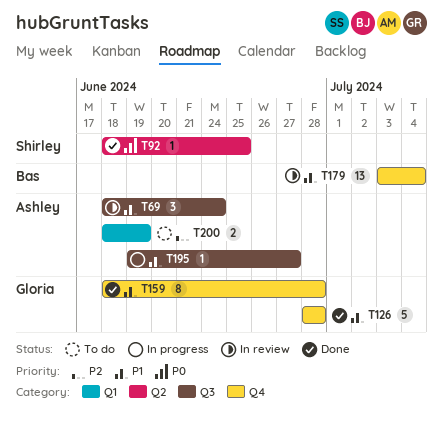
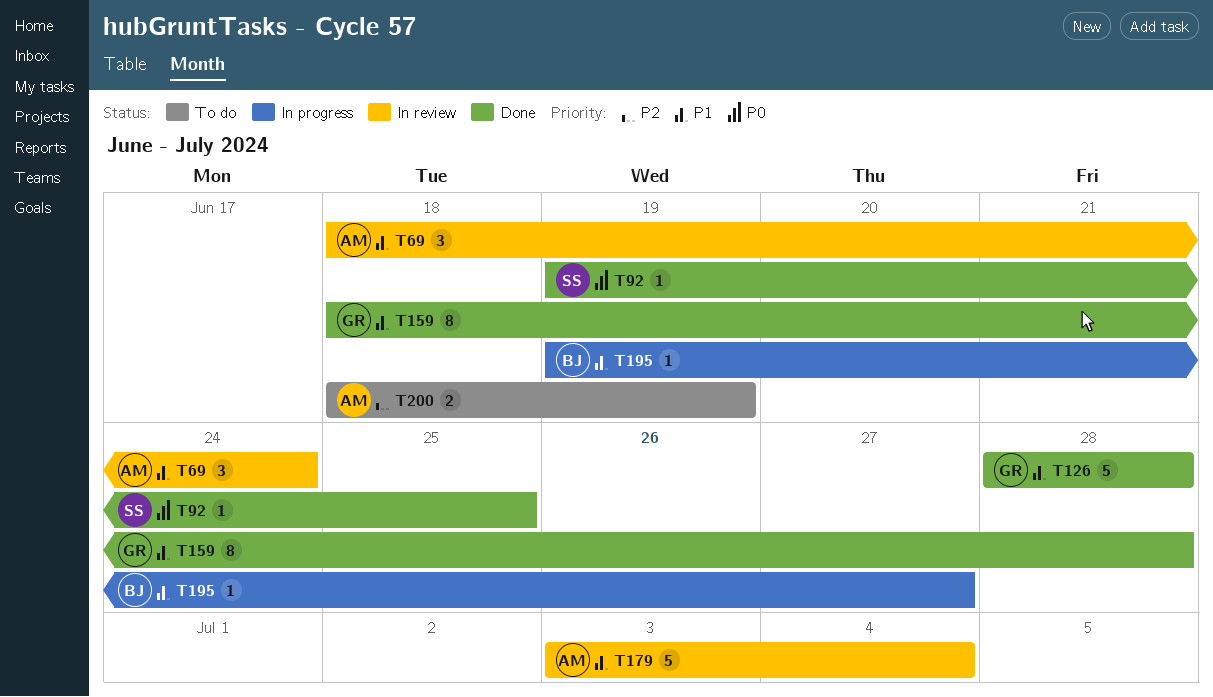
T92, start: Jun 18 -> Jun 19
T179, owner: Bas -> Ashley
T179, estimate: 13 -> 5
T195, owner: Ashley -> Bas

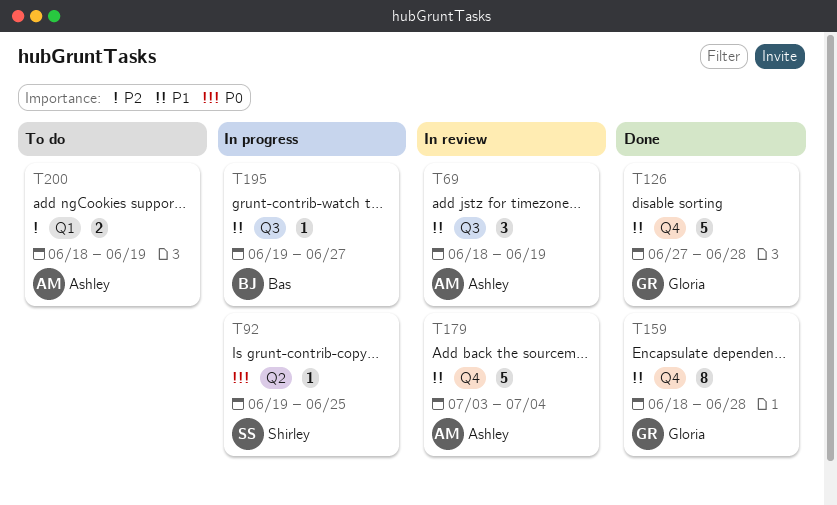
T69, due: Jun 24 -> Jun 19
T92, status: Done -> In progress
T126, start: Jun 28 -> Jun 27

